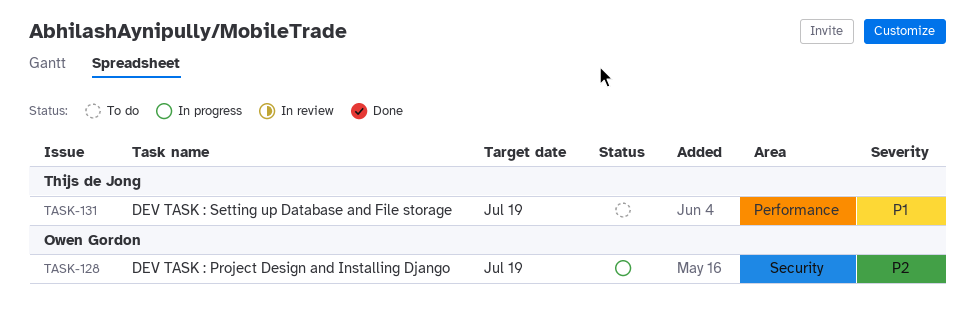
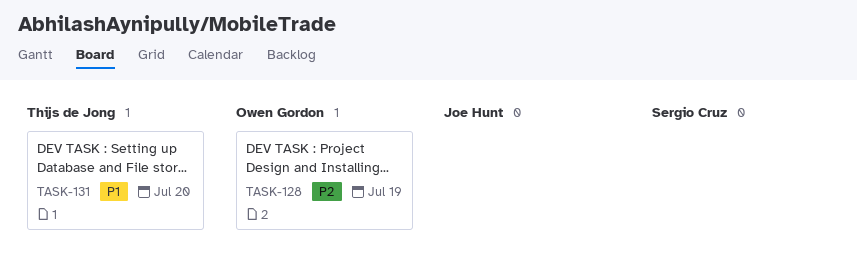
TASK-131, due: Jul 19 -> Jul 20

